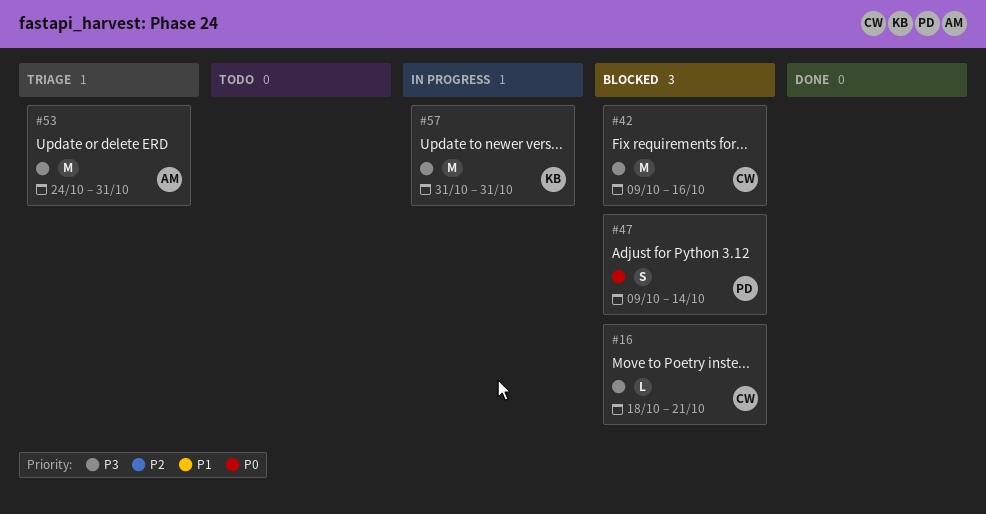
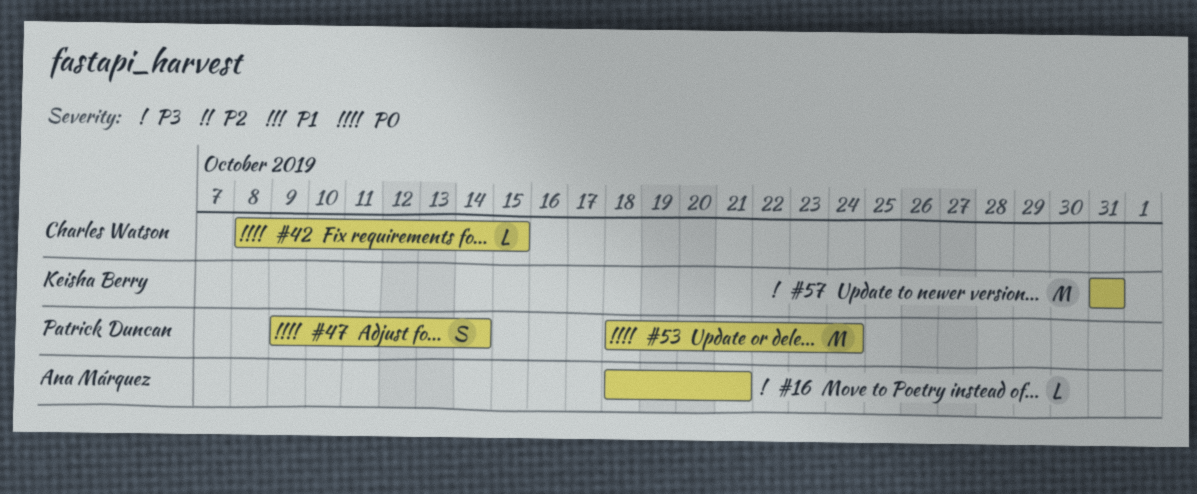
#16, owner: Charles Watson -> Ana Márquez
#42, priority: P3 -> P0
#42, estimate: M -> L
#42, start: Oct 9 -> Oct 8
#42, due: Oct 16 -> Oct 15
#53, owner: Ana Márquez -> Patrick Duncan
#53, priority: P3 -> P0
#53, start: Oct 24 -> Oct 18
#53, due: Oct 31 -> Oct 24

